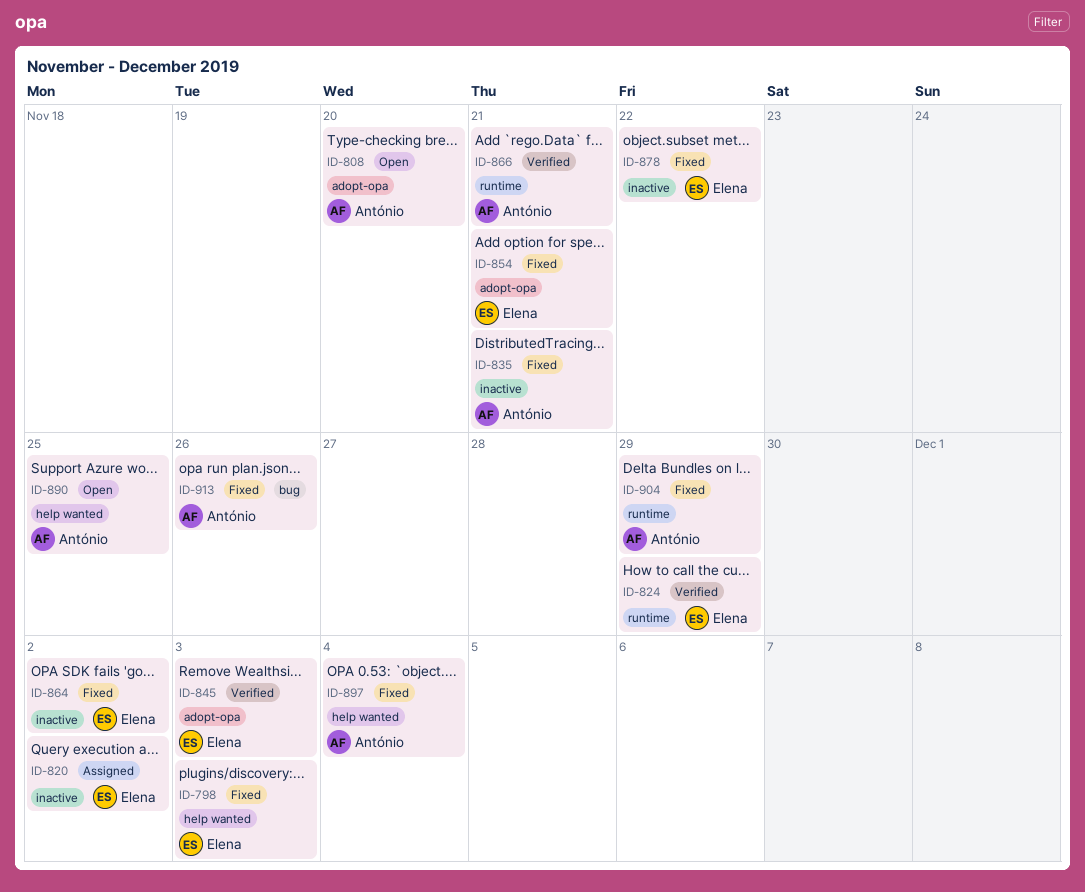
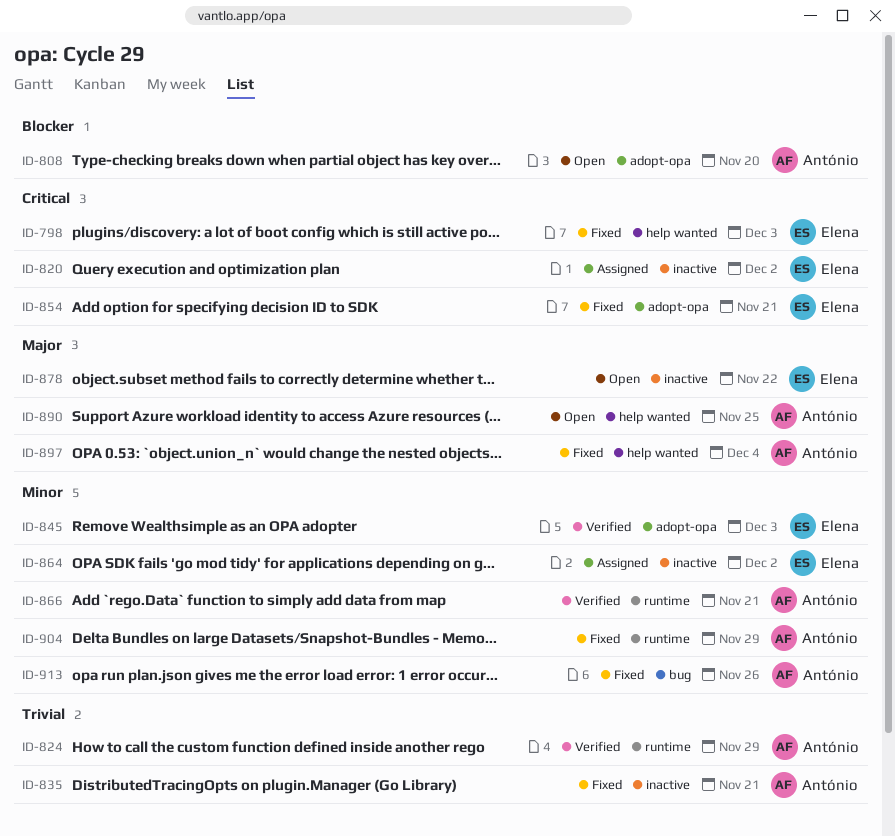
ID-824, owner: Elena -> António
ID-864, status: Fixed -> Assigned
ID-878, status: Fixed -> Open

